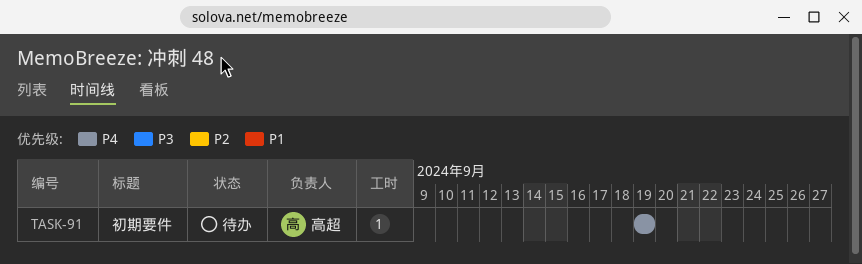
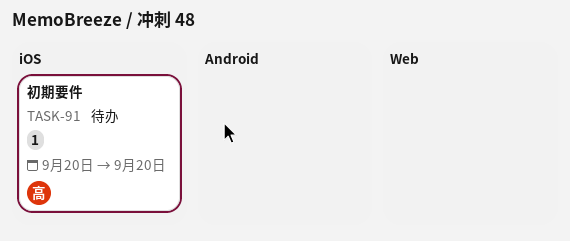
TASK-91, start: Sep 19 -> Sep 20
TASK-91, due: Sep 19 -> Sep 20

